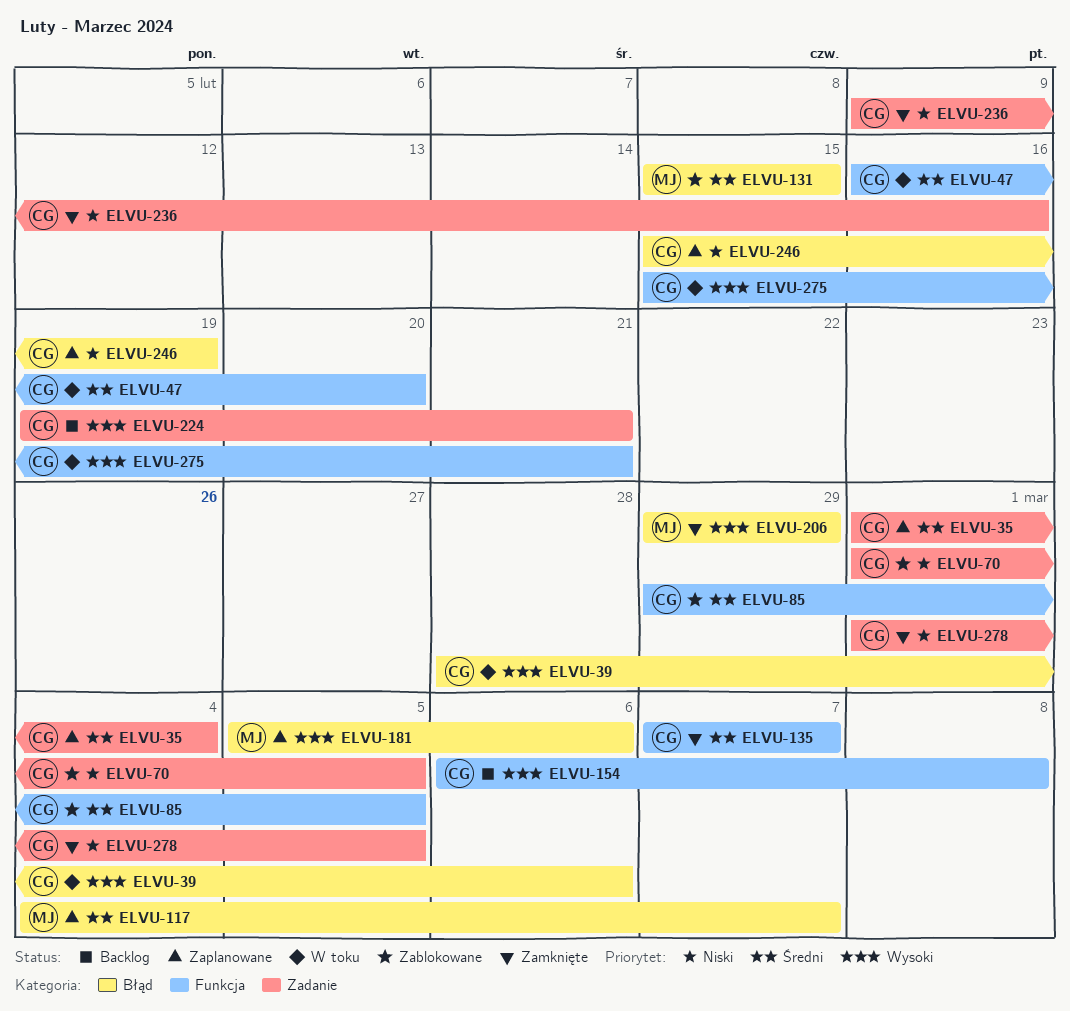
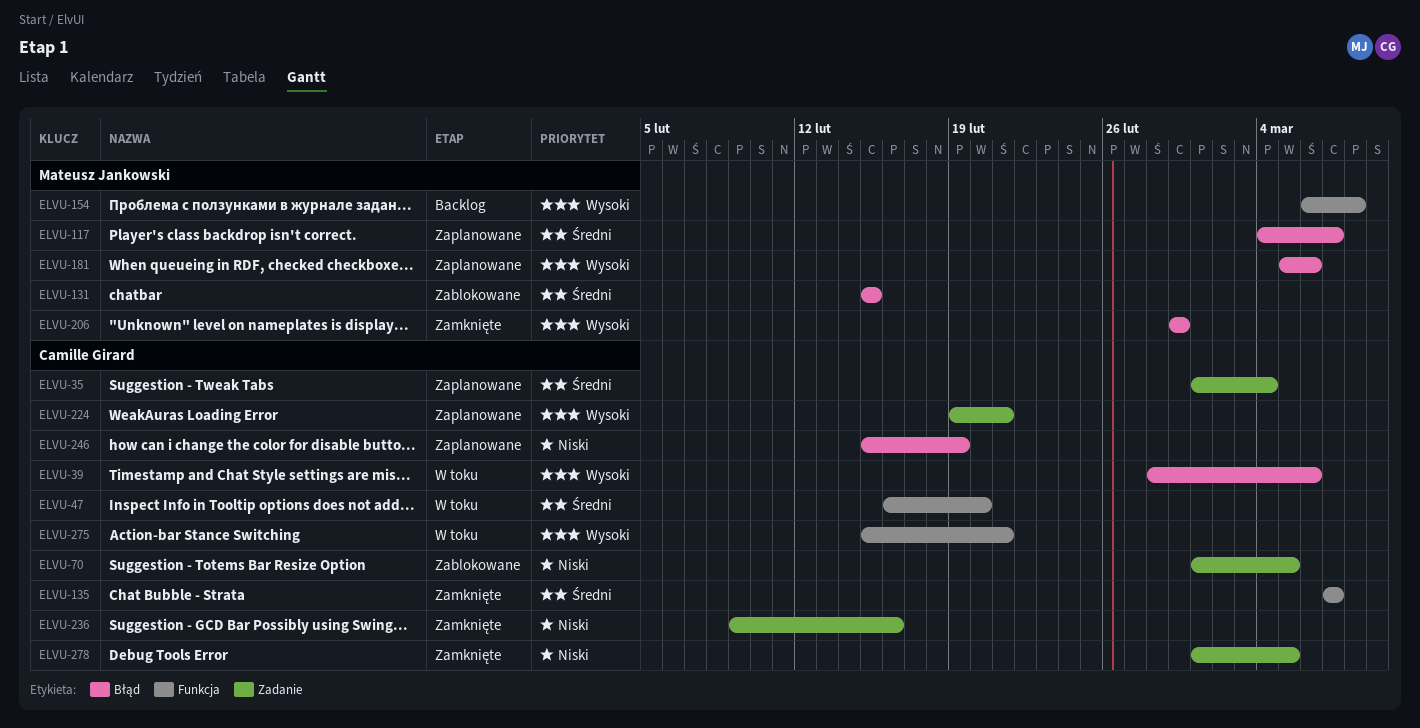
ELVU-85: present -> none
ELVU-154, owner: Camille Girard -> Mateusz Jankowski
ELVU-224, status: Backlog -> Zaplanowane

